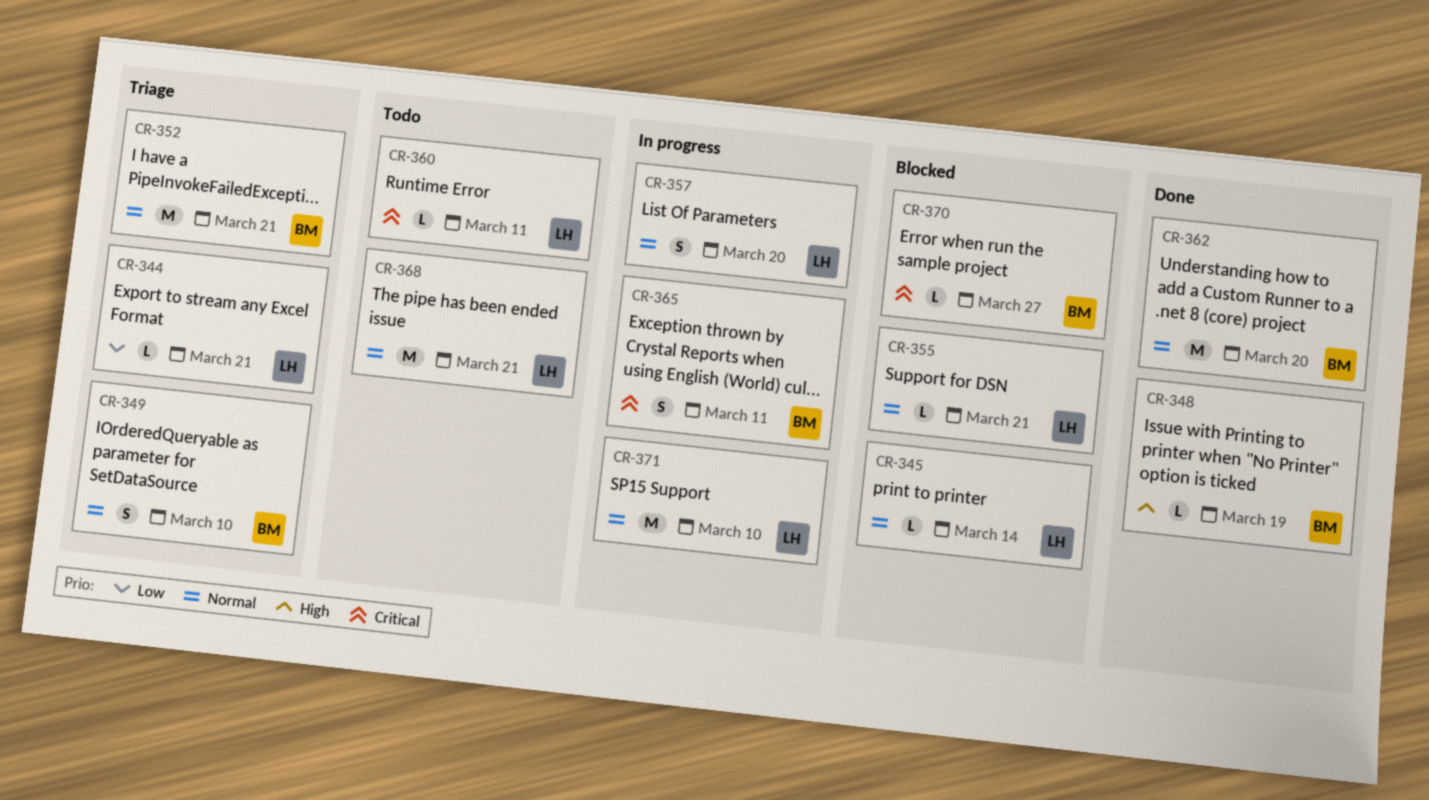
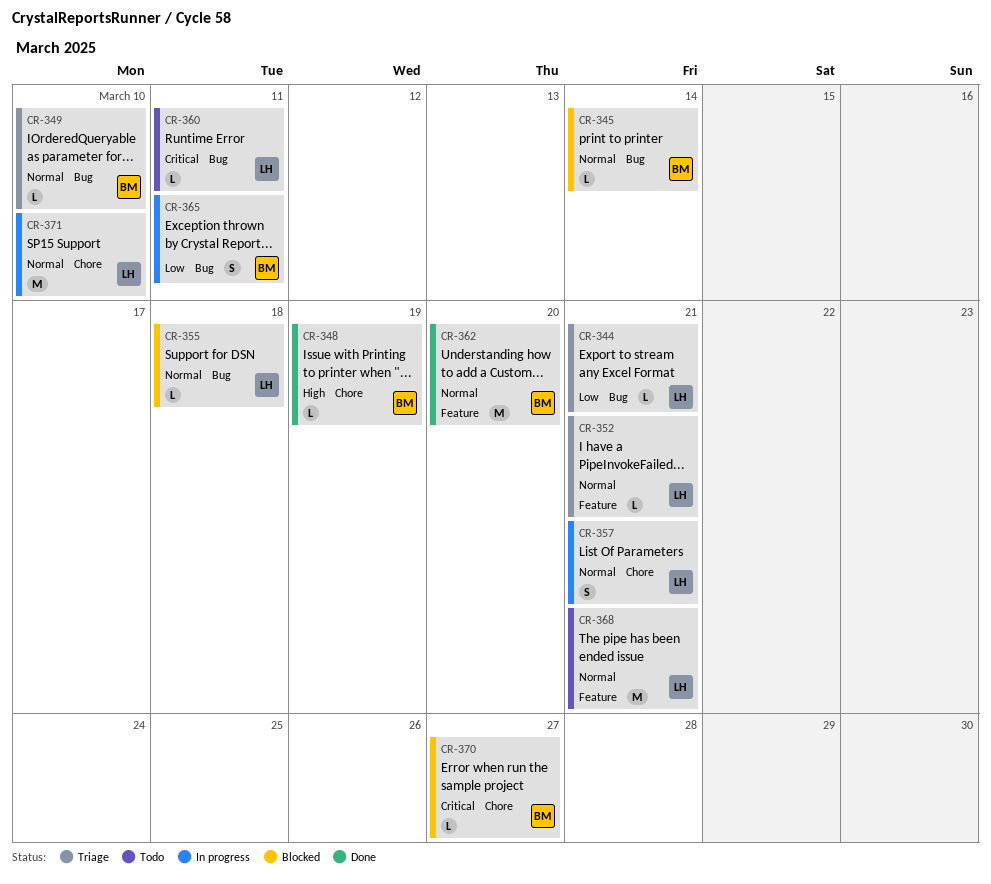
CR-345, owner: LH -> BM
CR-349, estimate: S -> L
CR-352, owner: BM -> LH
CR-352, estimate: M -> L
CR-355, due: Mar 21 -> Mar 18
CR-357, due: Mar 20 -> Mar 21
CR-365, priority: Critical -> Low

